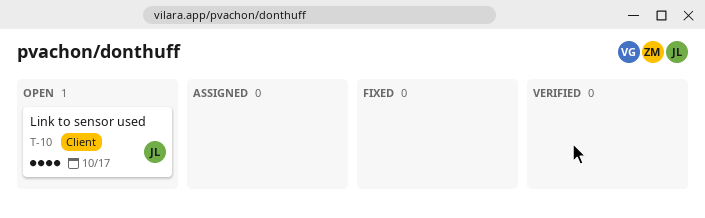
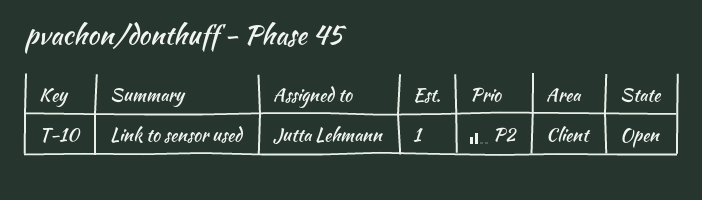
T-10, estimate: 4 -> 1

